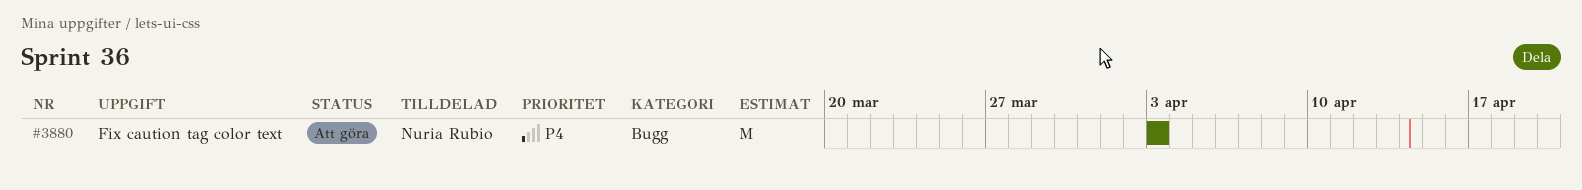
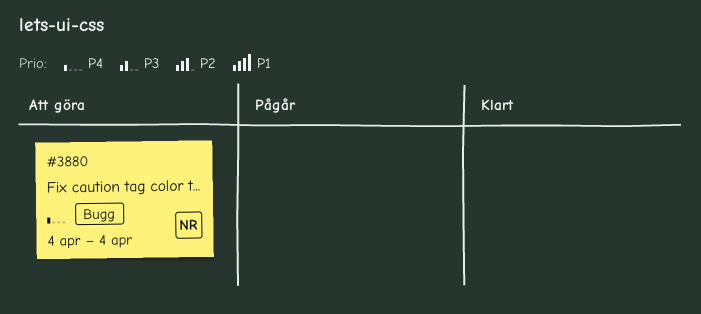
#3880, start: Apr 3 -> Apr 4
#3880, due: Apr 3 -> Apr 4

